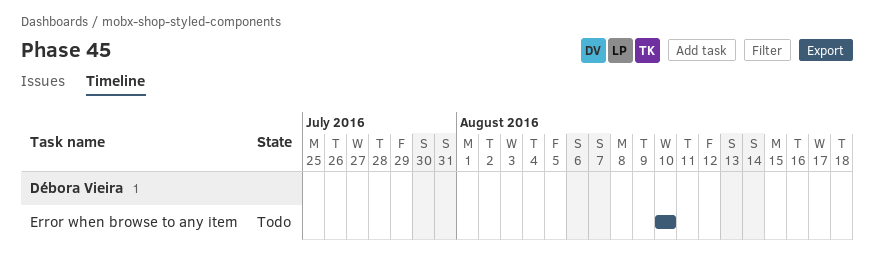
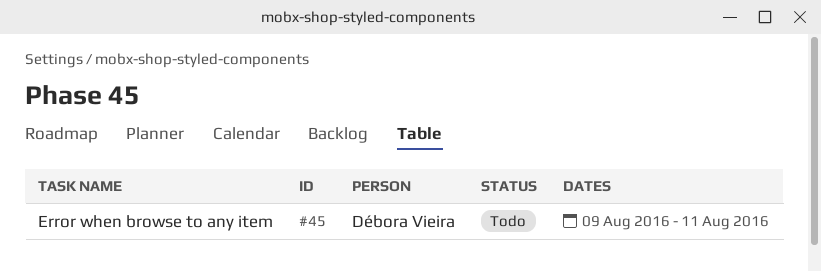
Error when browse to any item, start: Aug 10 -> Aug 9
Error when browse to any item, due: Aug 10 -> Aug 11

